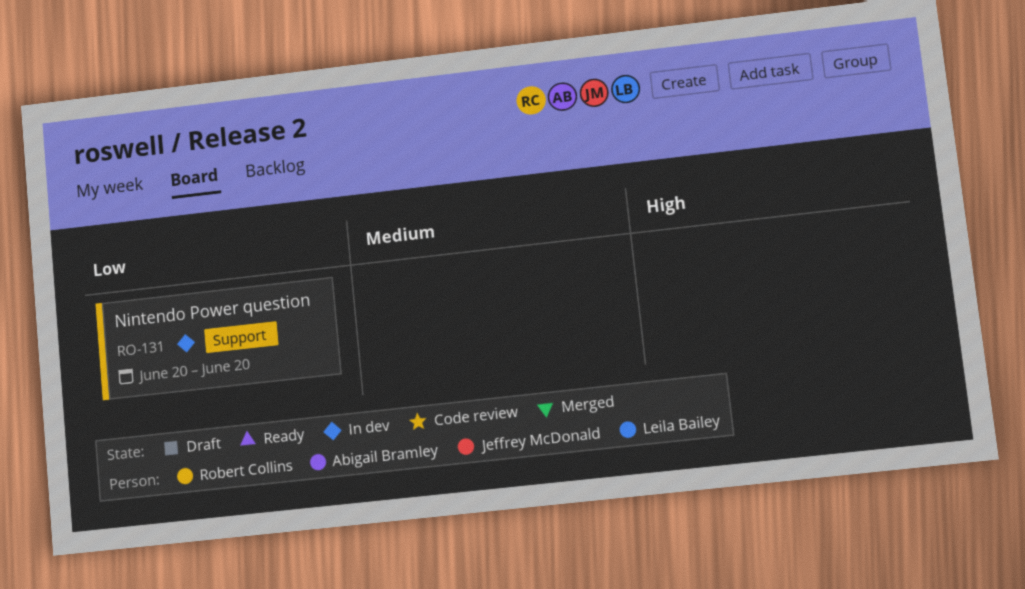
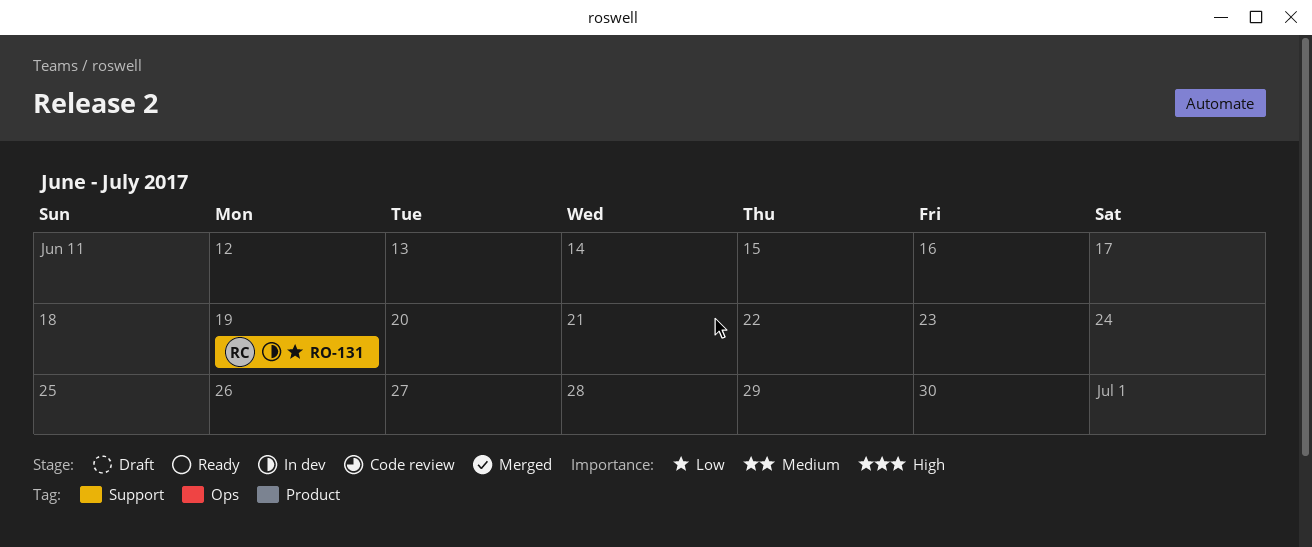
RO-131, start: Jun 20 -> Jun 19
RO-131, due: Jun 20 -> Jun 19

